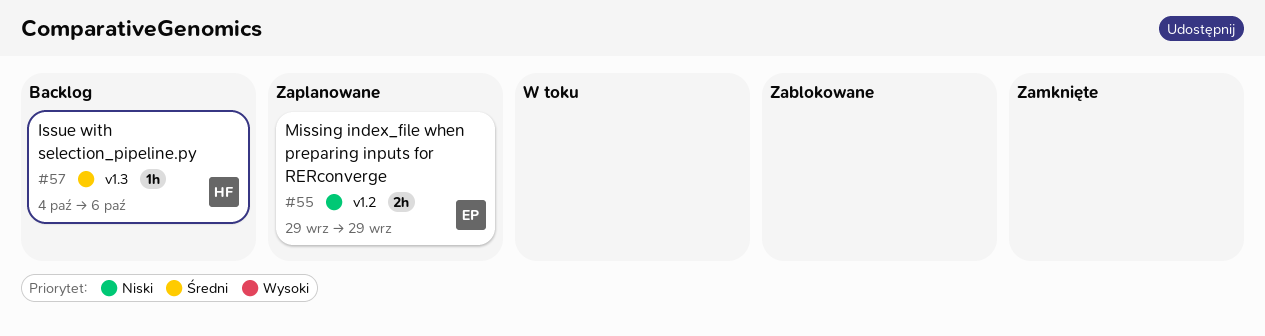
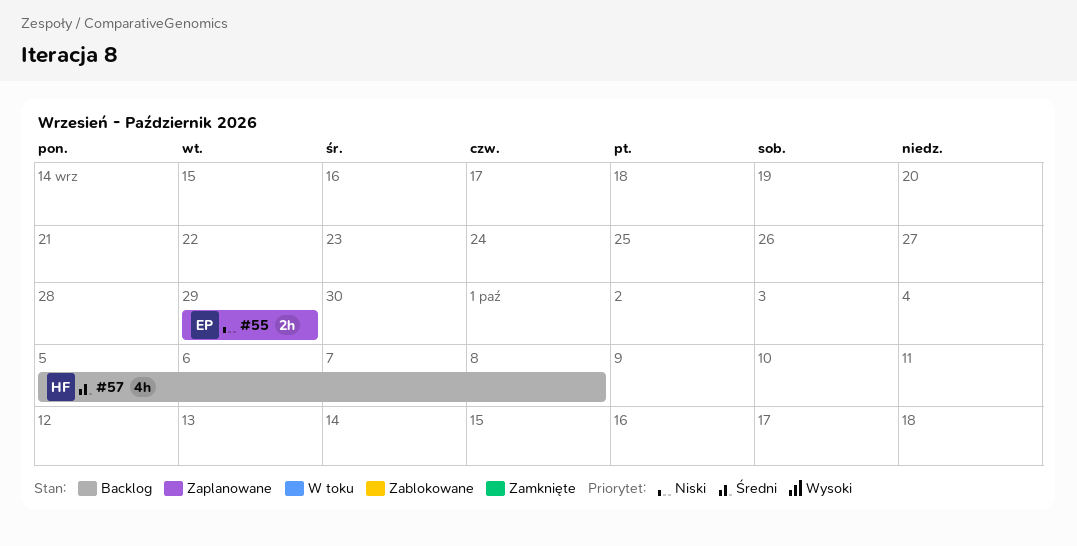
#57, estimate: 1h -> 4h
#57, start: Oct 4 -> Oct 5
#57, due: Oct 6 -> Oct 8

